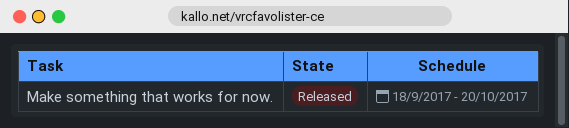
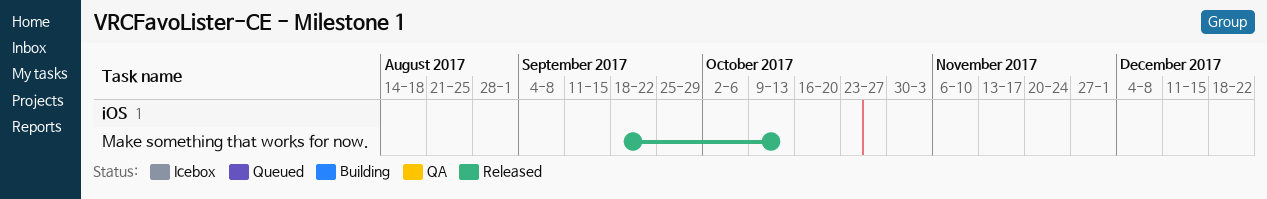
Make something that works for now., due: Oct 20 -> Oct 13

